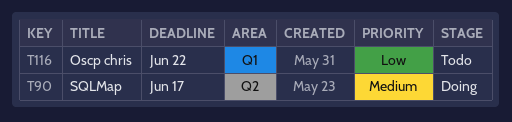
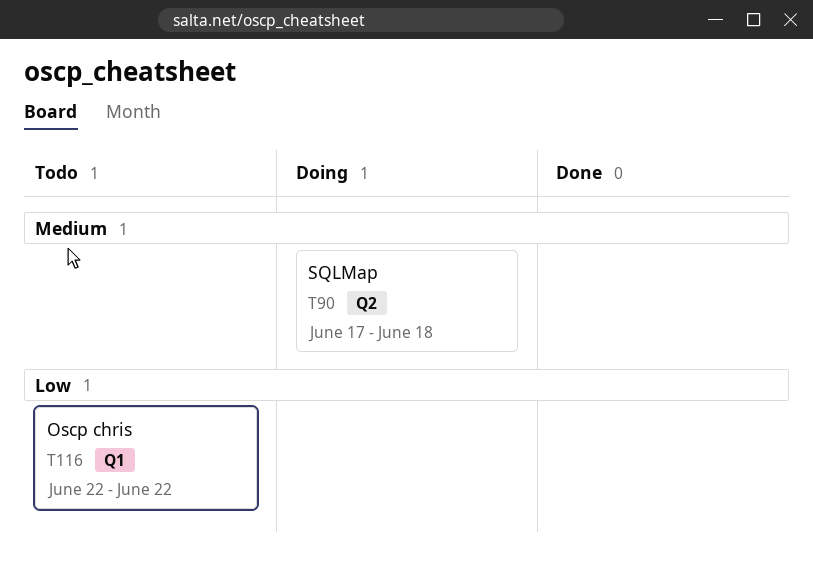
T90, due: Jun 17 -> Jun 18

